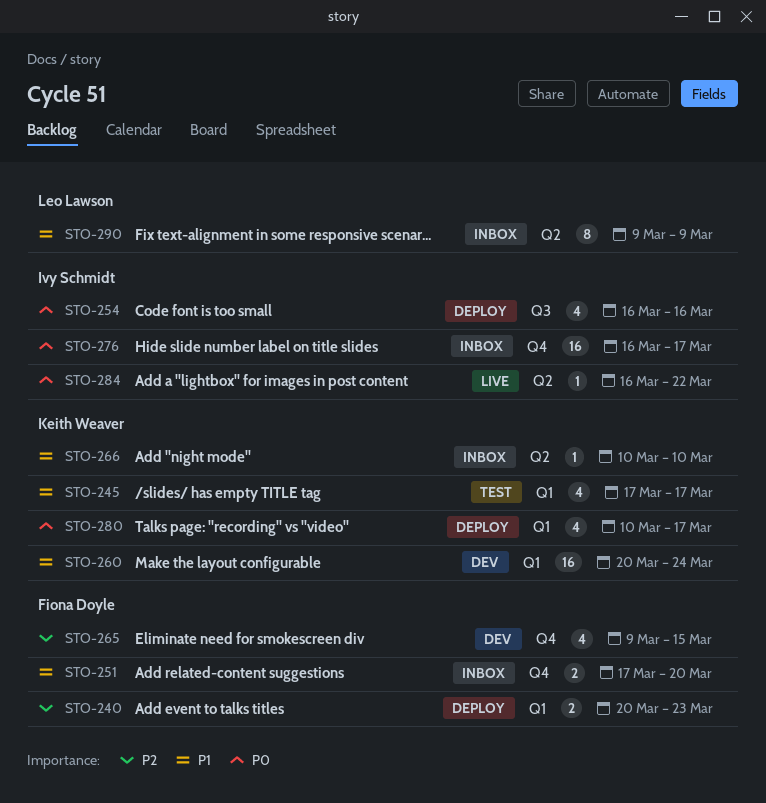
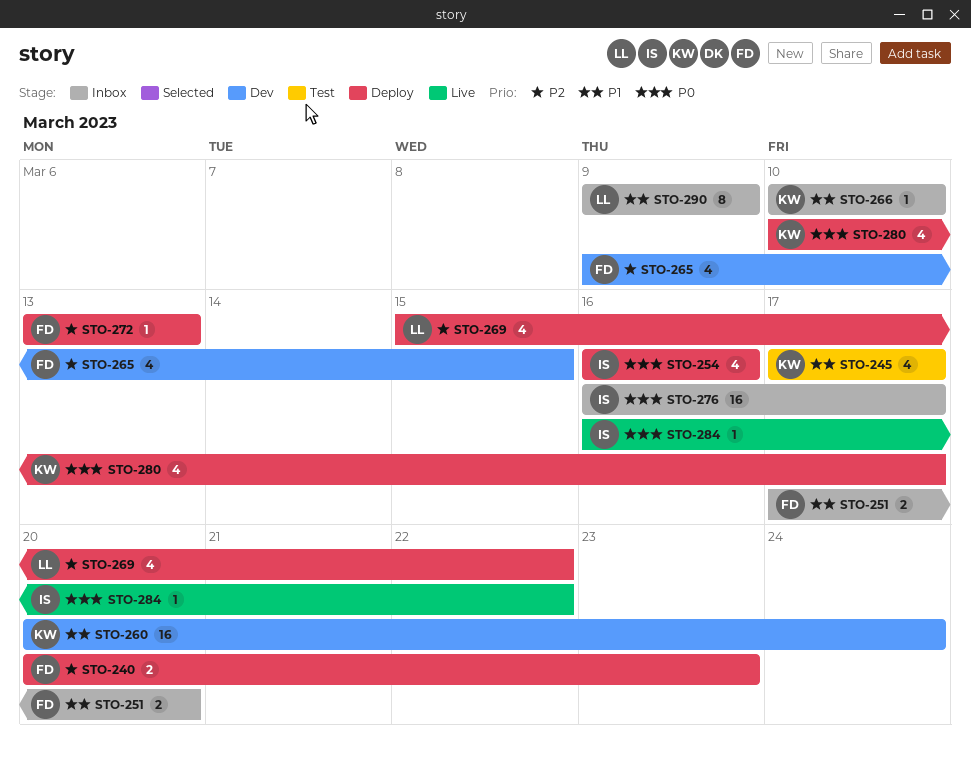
STO-269: none -> present
STO-272: none -> present

